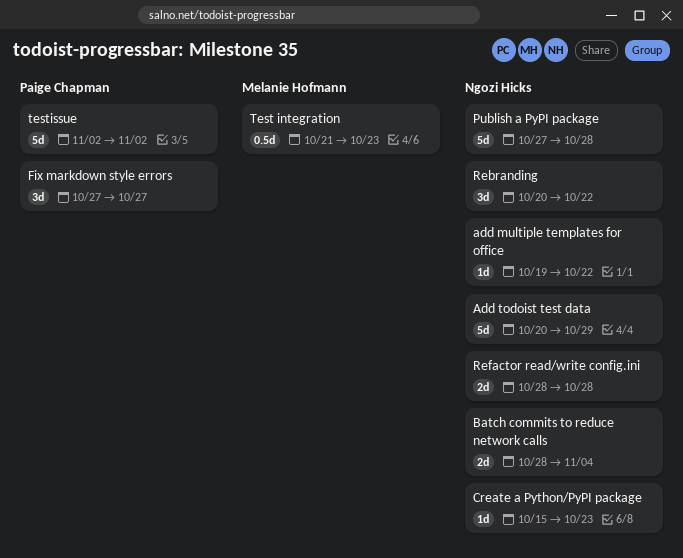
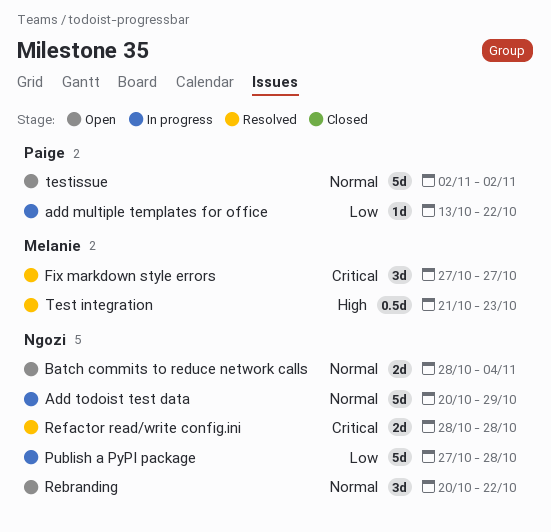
add multiple templates for office, owner: Ngozi Hicks -> Paige Chapman
add multiple templates for office, start: Oct 19 -> Oct 13
Create a Python/PyPI package: present -> none
Fix markdown style errors, owner: Paige Chapman -> Melanie Hofmann

